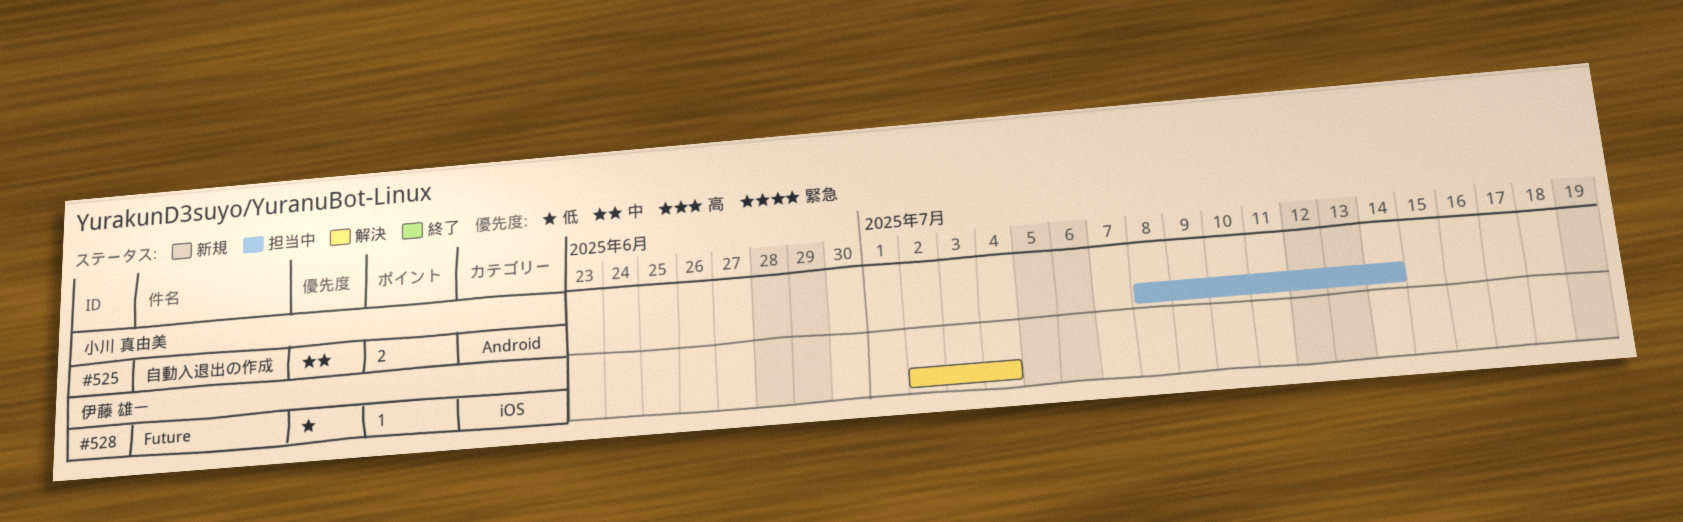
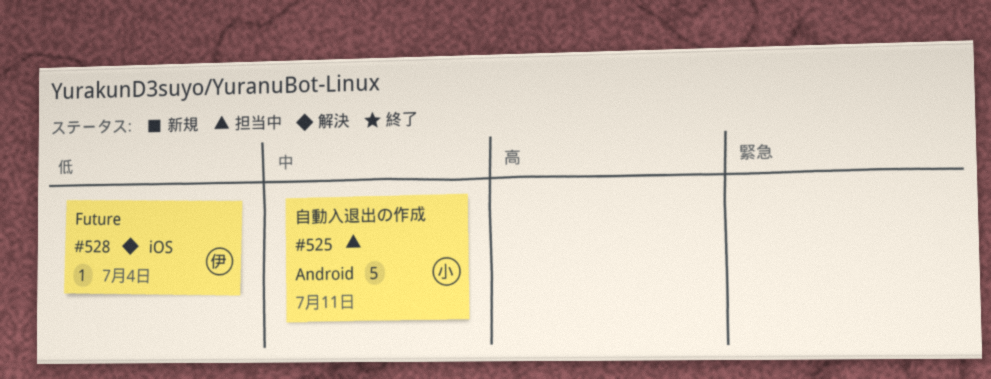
#525, estimate: 2 -> 5
#525, due: Jul 14 -> Jul 11

